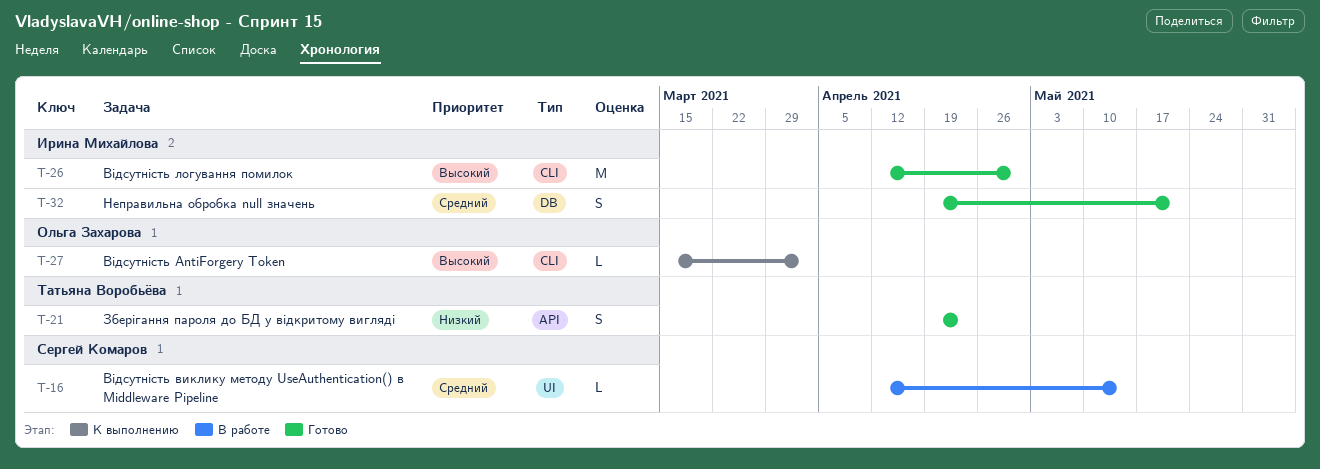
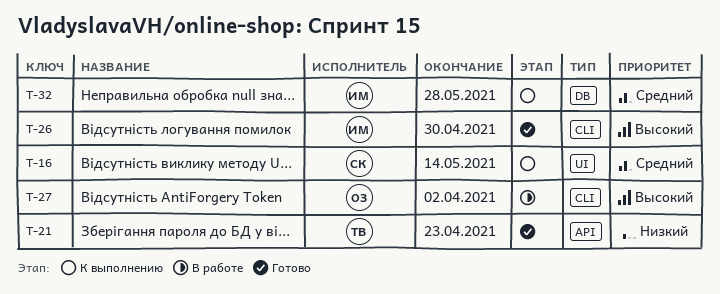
T-16, status: В работе -> К выполнению
T-27, status: К выполнению -> В работе
T-32, status: Готово -> К выполнению
T-32, due: May 21 -> May 28

